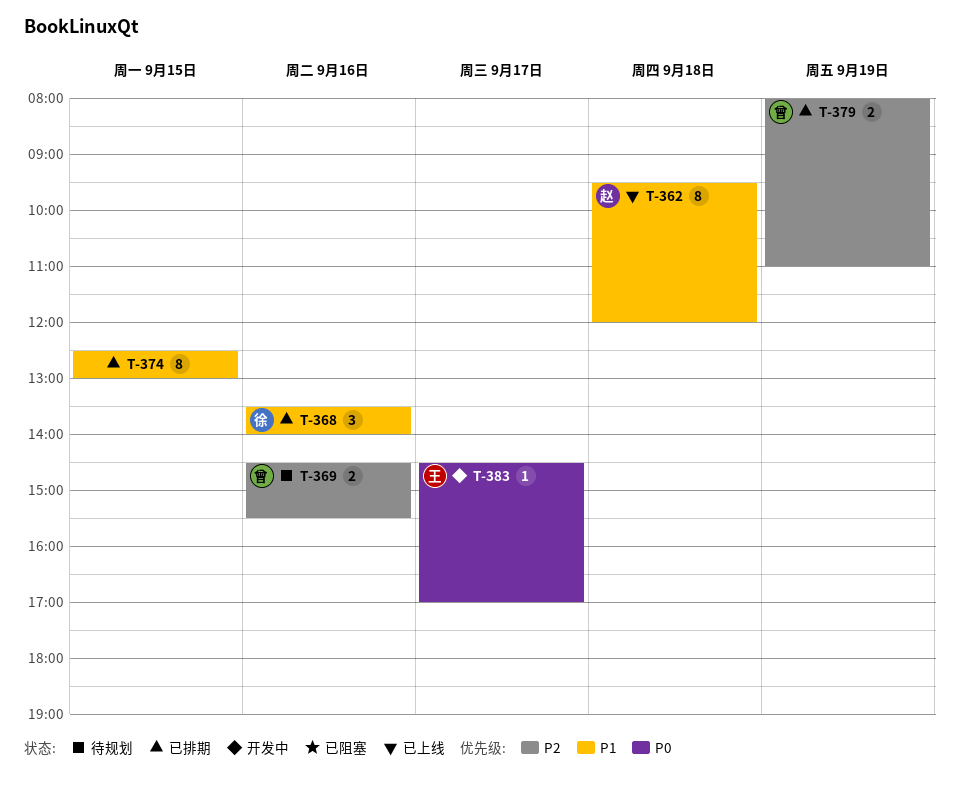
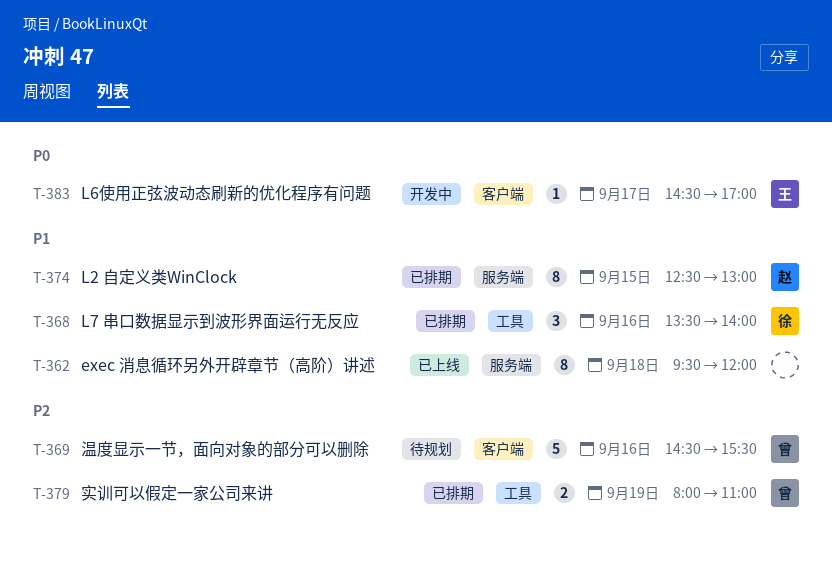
T-362, owner: 赵 -> none
T-369, estimate: 2 -> 5
T-374, owner: none -> 赵

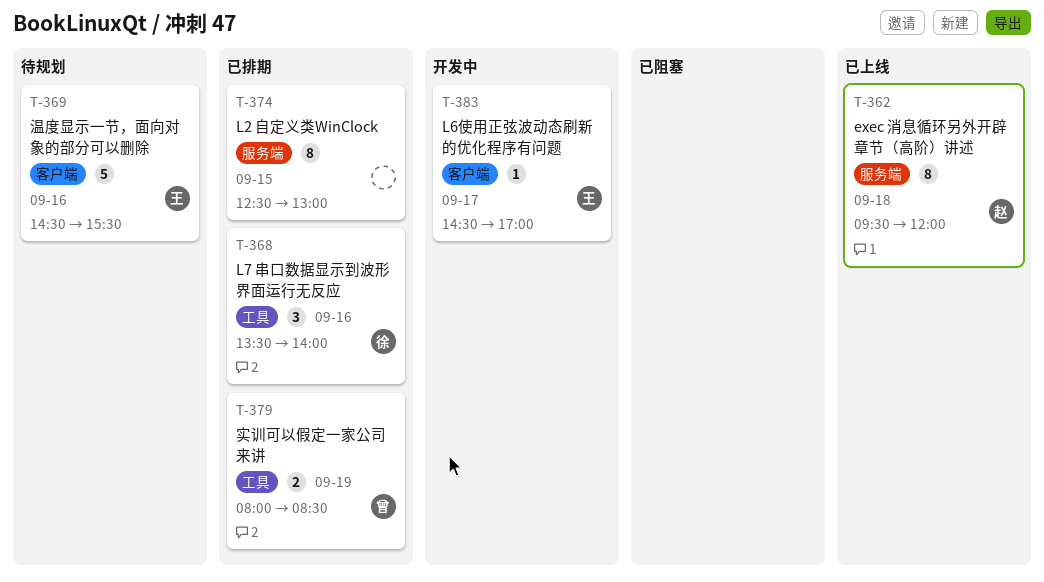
T-362, owner: none -> 赵
T-369, owner: 曾 -> 王
T-374, owner: 赵 -> none
T-379, ends: 11:00 -> 08:30

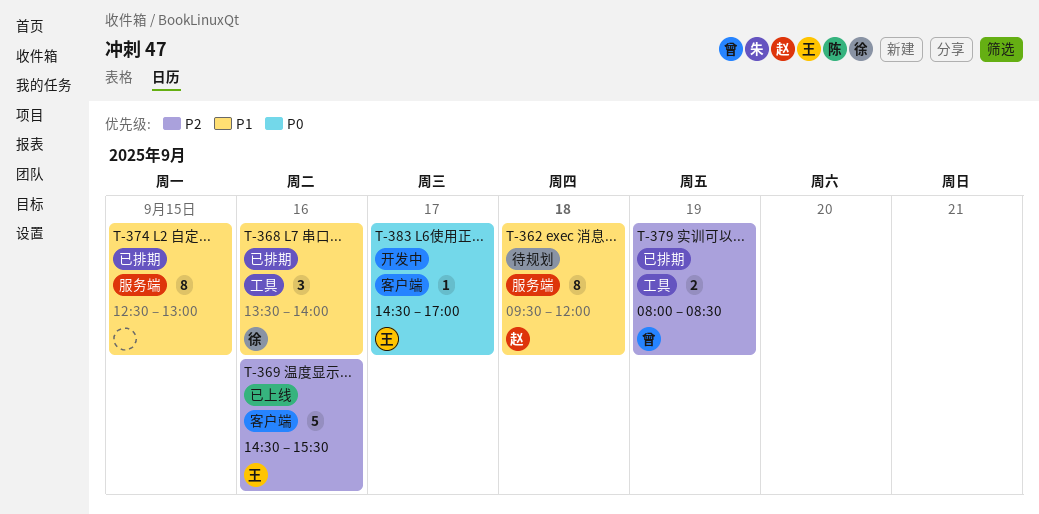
T-362, status: 已上线 -> 待规划
T-369, status: 待规划 -> 已上线

